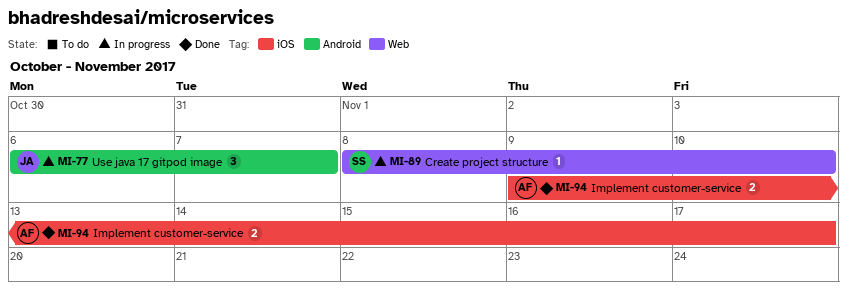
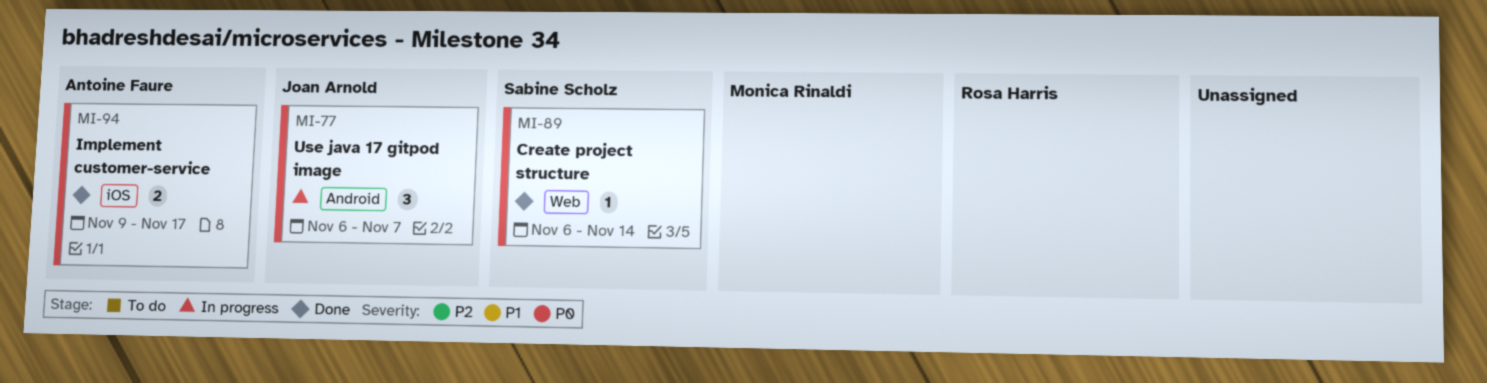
MI-89, status: In progress -> Done
MI-89, start: Nov 8 -> Nov 6
MI-89, due: Nov 10 -> Nov 14

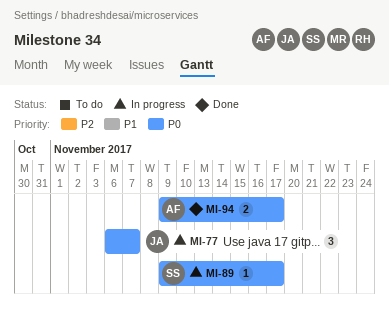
MI-89, status: Done -> In progress
MI-89, start: Nov 6 -> Nov 9
MI-89, due: Nov 14 -> Nov 17

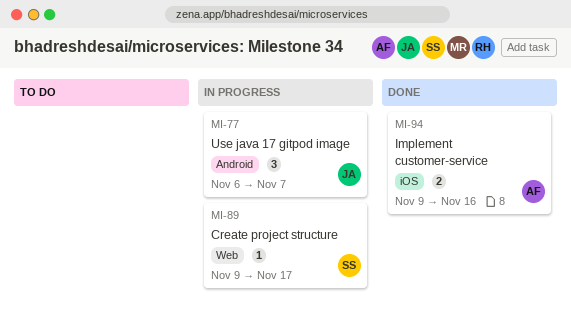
MI-94, due: Nov 17 -> Nov 16

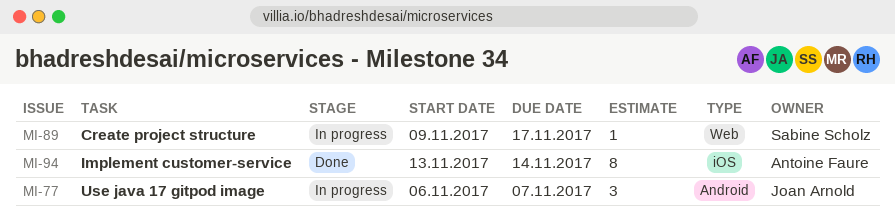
MI-94, estimate: 2 -> 8
MI-94, start: Nov 9 -> Nov 13
MI-94, due: Nov 16 -> Nov 14

